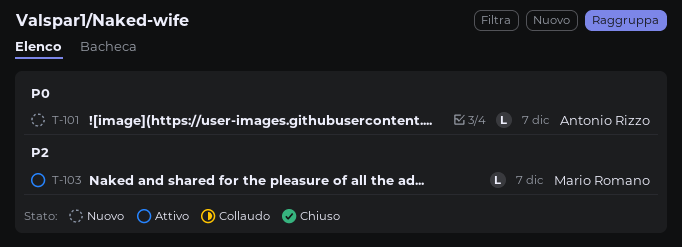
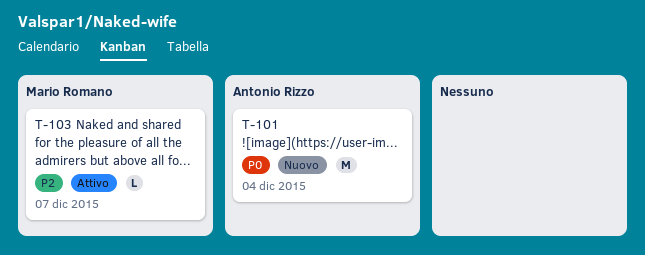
T-101, estimate: L -> M
T-101, due: Dec 7 -> Dec 4

